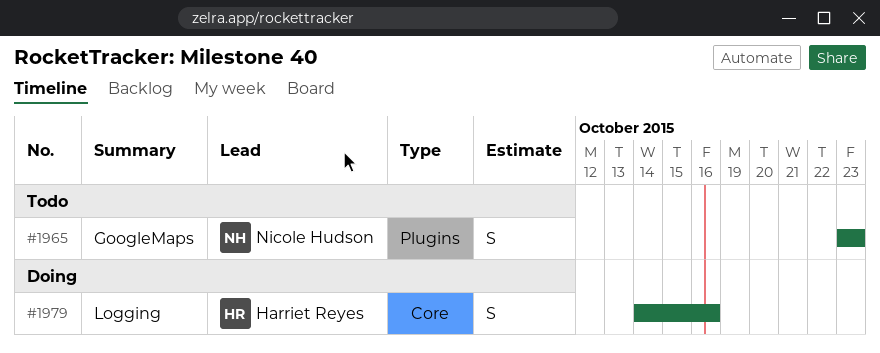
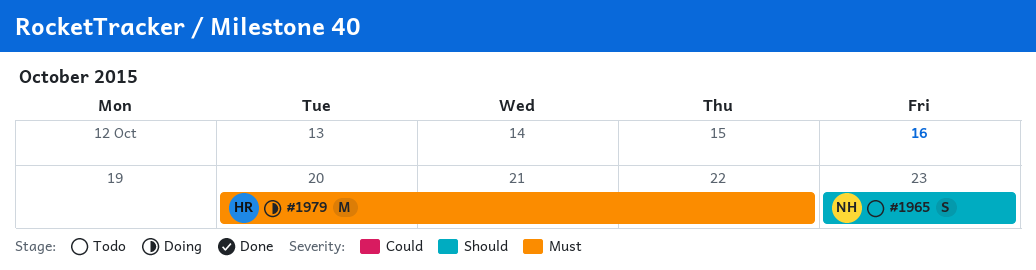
#1979, estimate: S -> M
#1979, start: Oct 14 -> Oct 20
#1979, due: Oct 16 -> Oct 22

